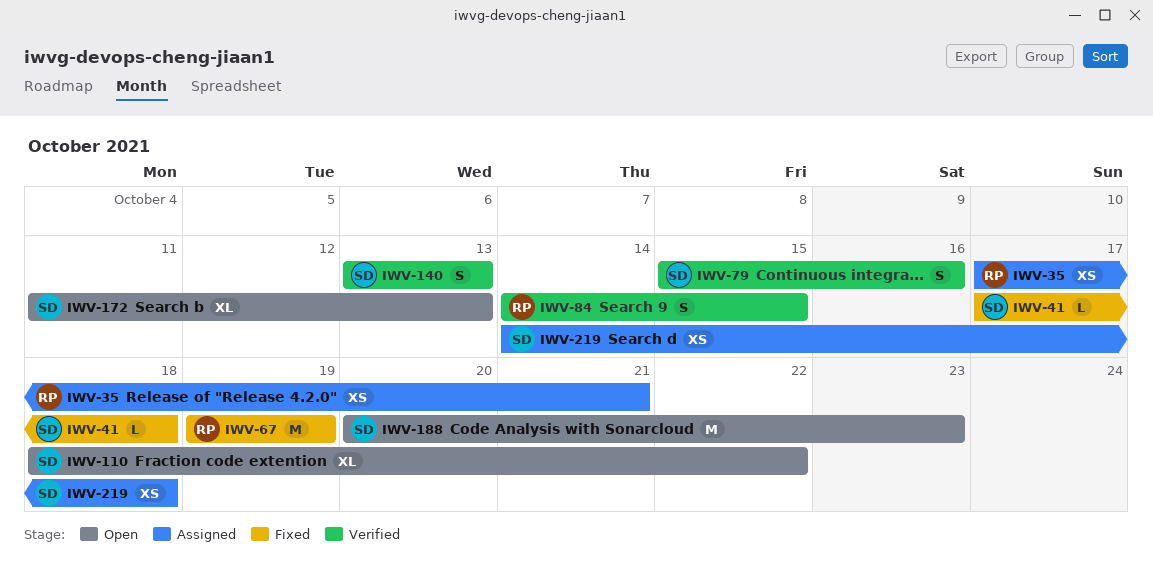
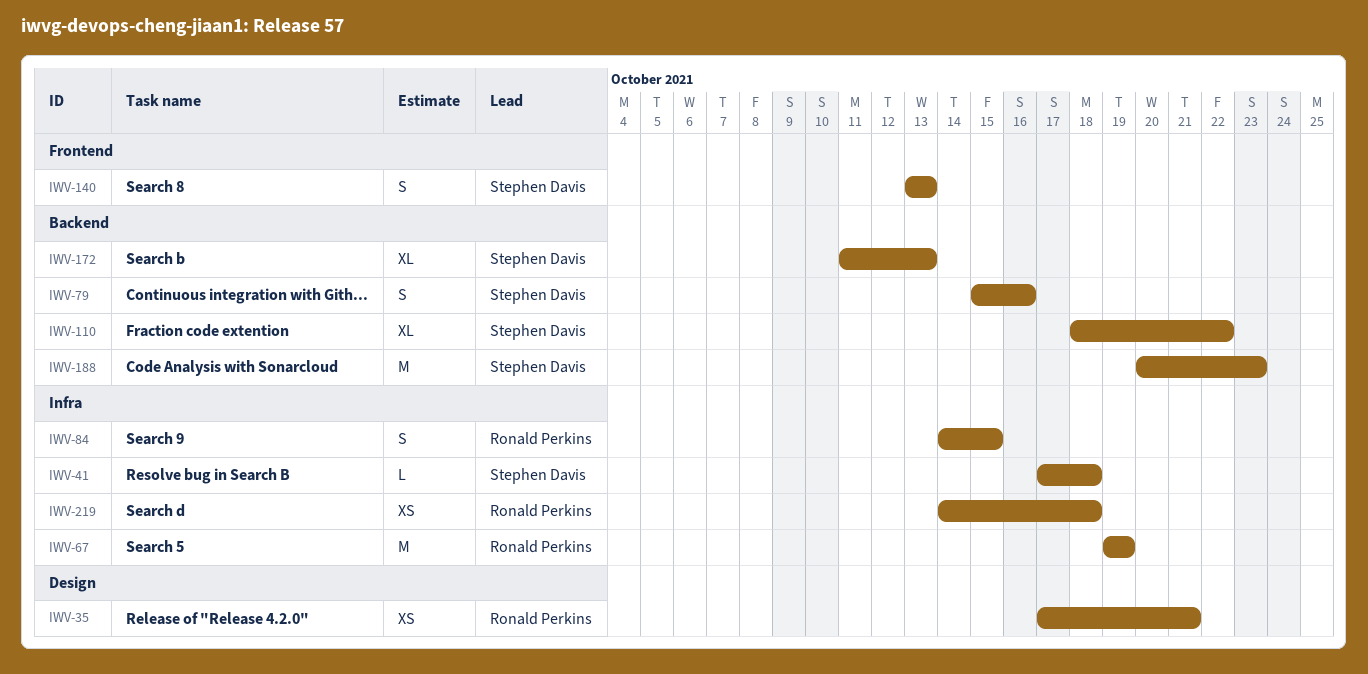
IWV-219, owner: Stephen Davis -> Ronald Perkins

